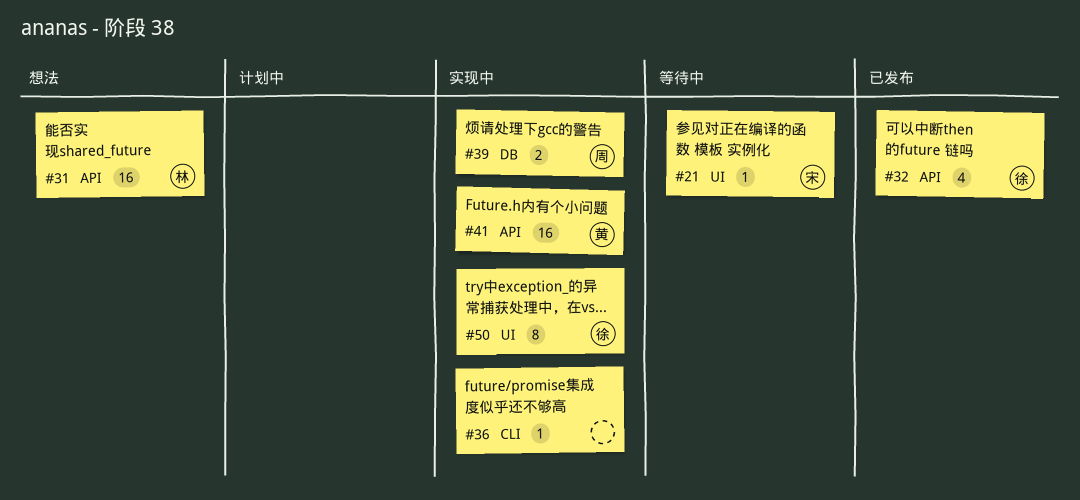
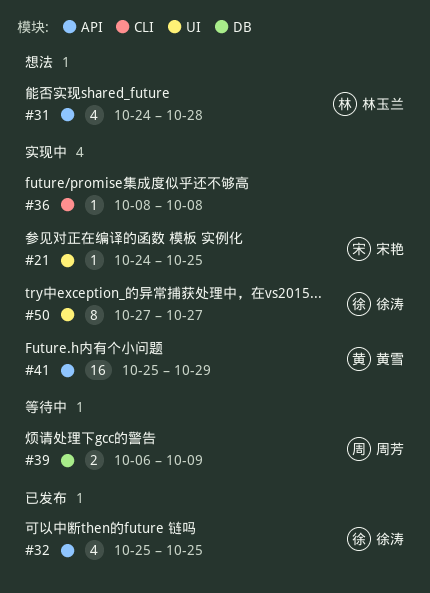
#21, status: 等待中 -> 实现中
#31, estimate: 16 -> 4
#39, status: 实现中 -> 等待中

